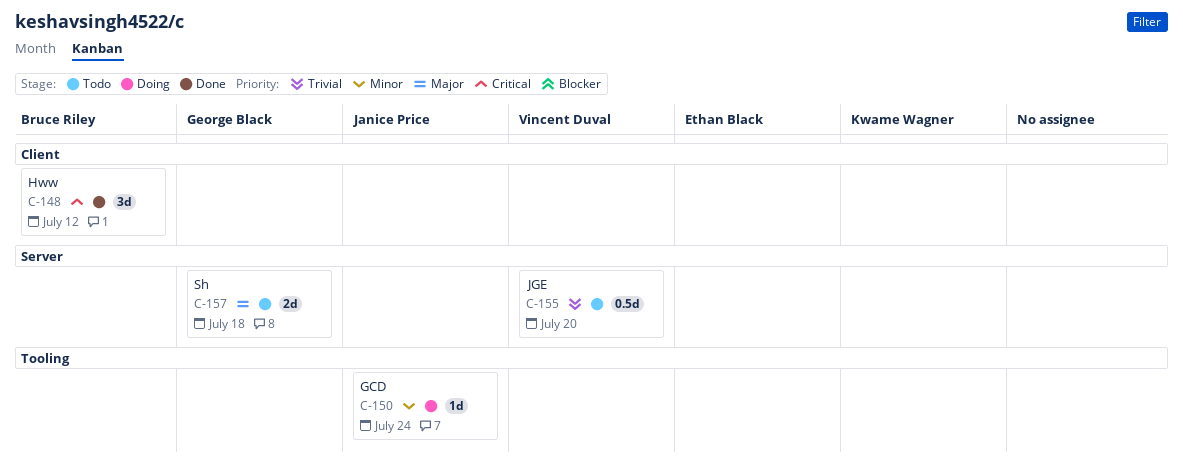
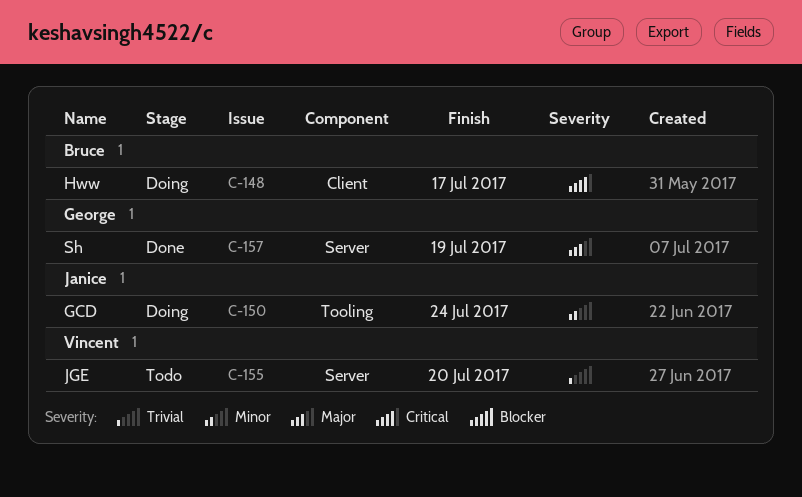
C-148, status: Done -> Doing
C-148, due: Jul 12 -> Jul 17
C-157, status: Todo -> Done
C-157, due: Jul 18 -> Jul 19

